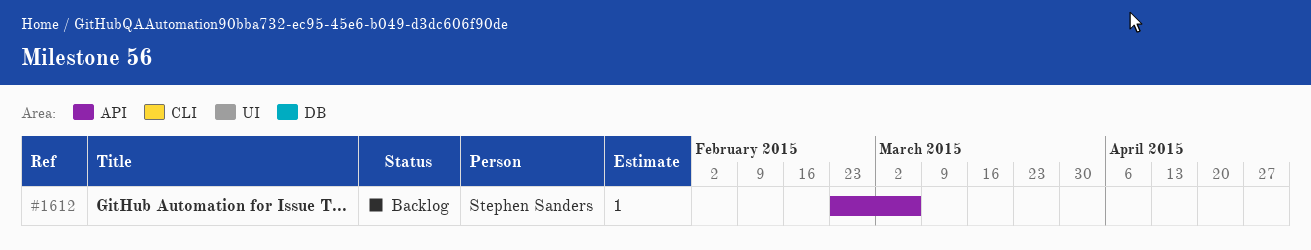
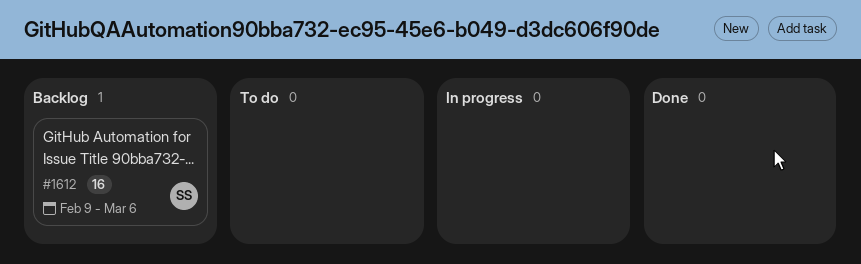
#1612, estimate: 1 -> 16
#1612, start: Feb 23 -> Feb 9

